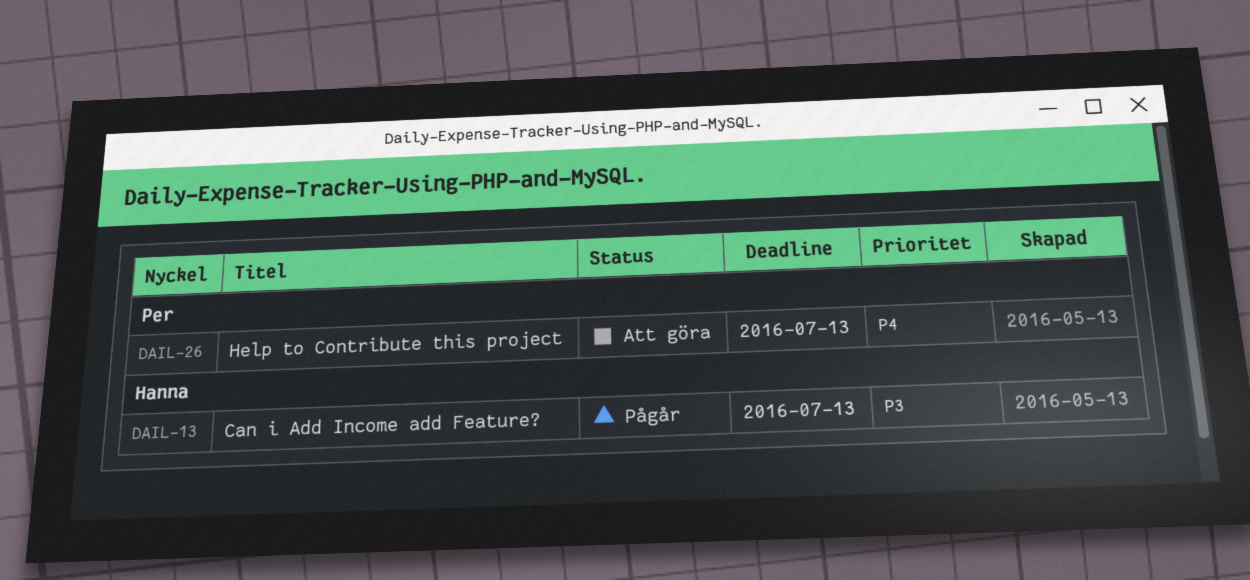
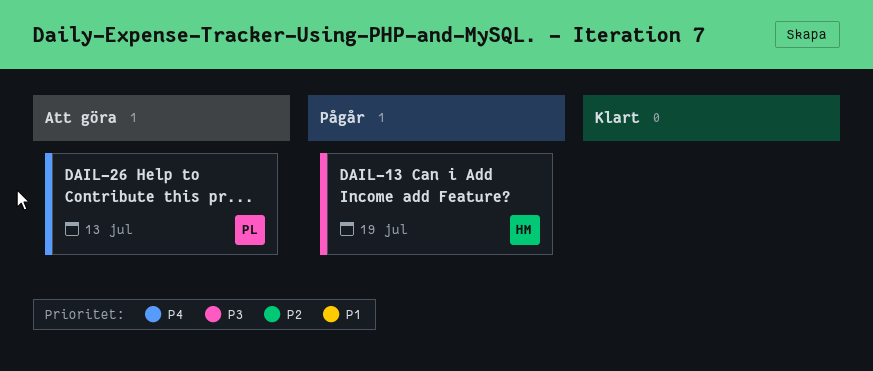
DAIL-13, due: Jul 13 -> Jul 19

